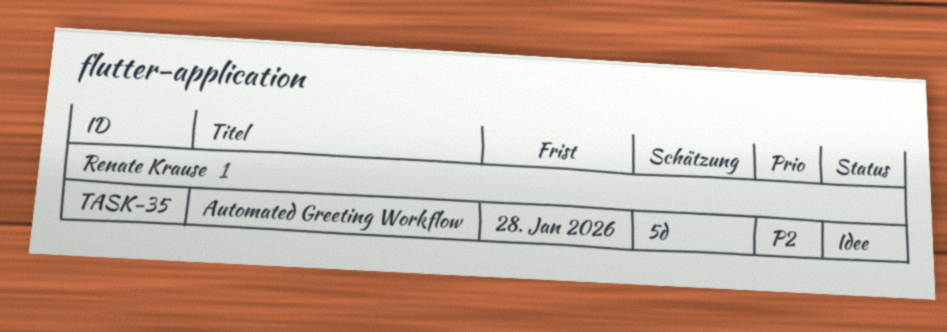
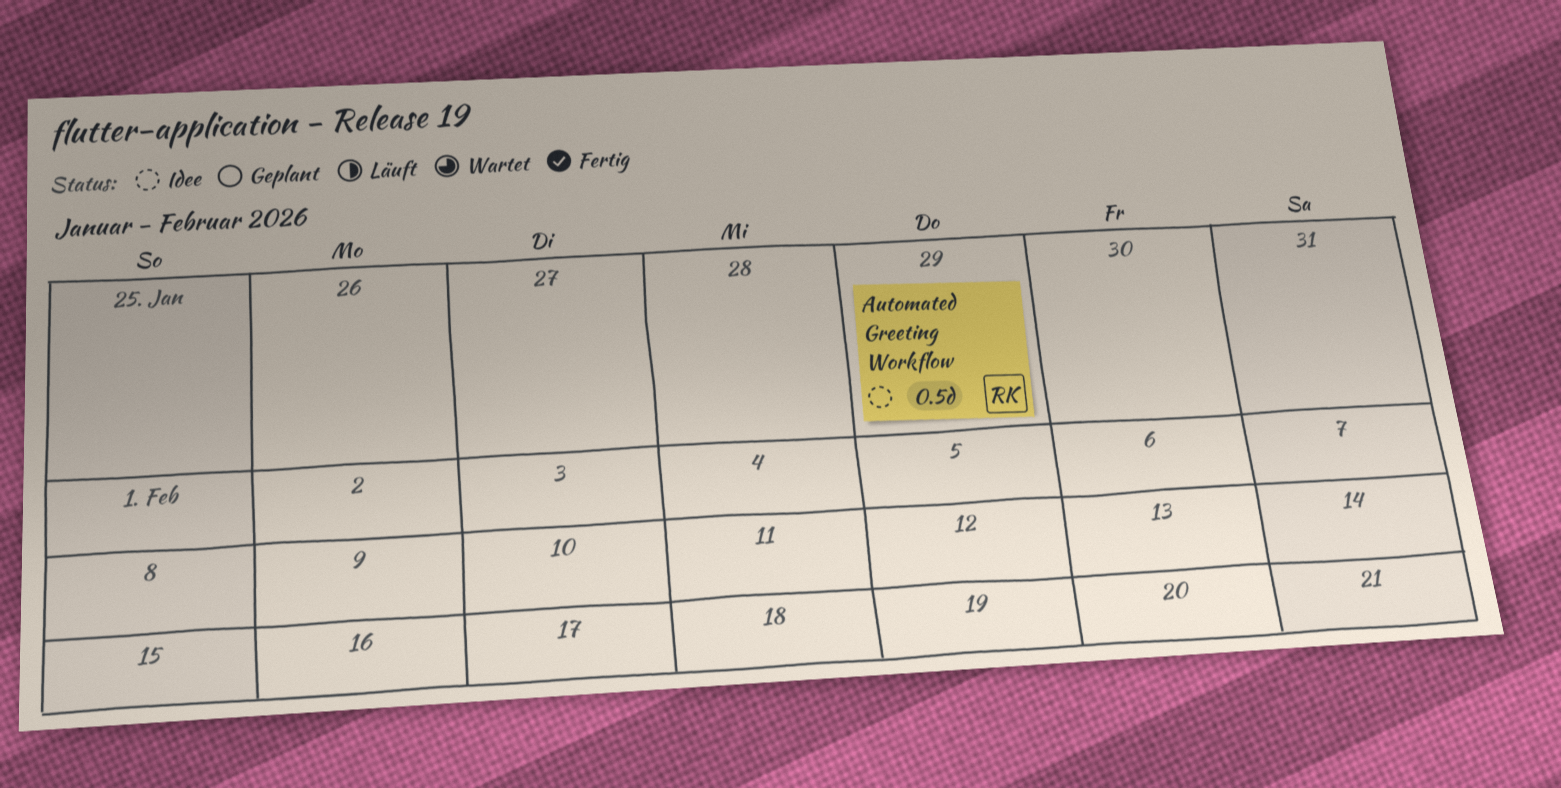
Automated Greeting Workflow, estimate: 5d -> 0.5d
Automated Greeting Workflow, due: Jan 28 -> Jan 29

